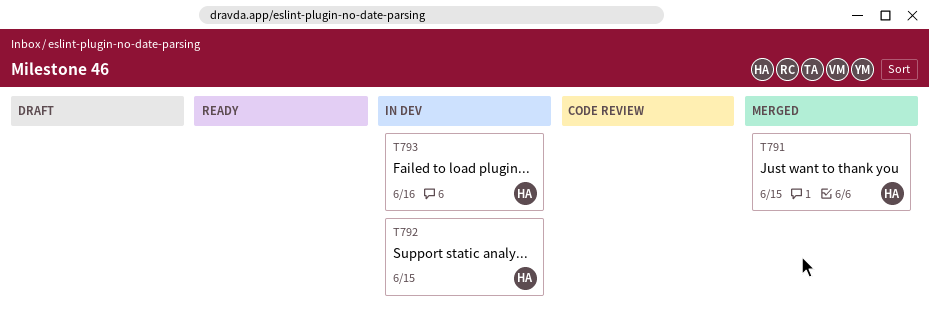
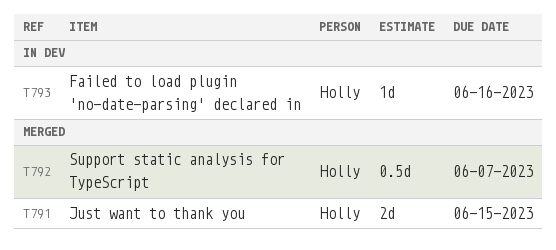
T792, status: In dev -> Merged
T792, due: Jun 15 -> Jun 7

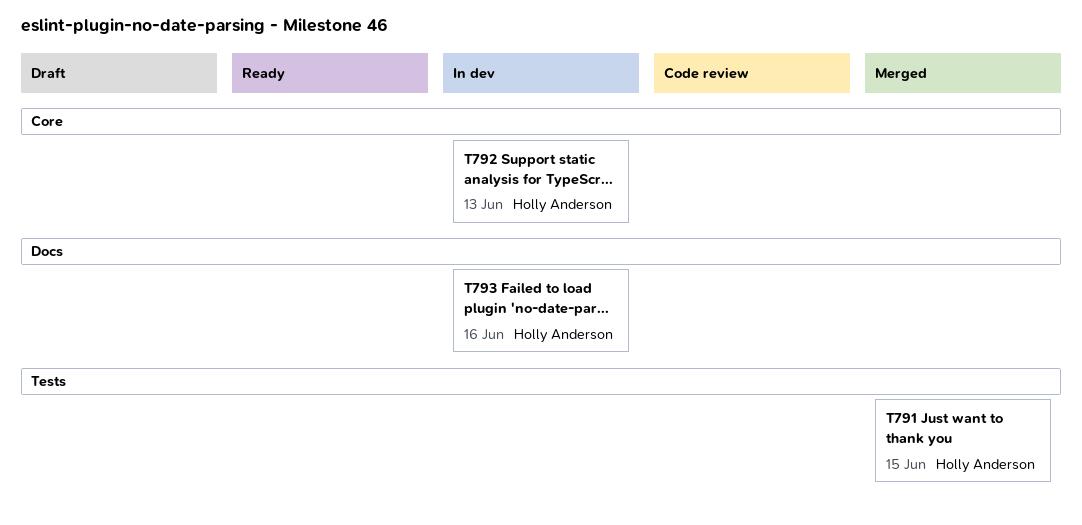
T792, status: Merged -> In dev
T792, due: Jun 7 -> Jun 13

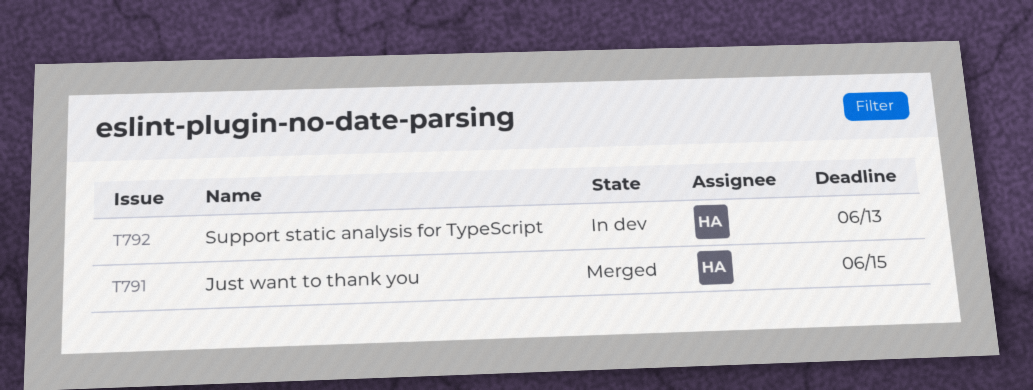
T793: present -> none

